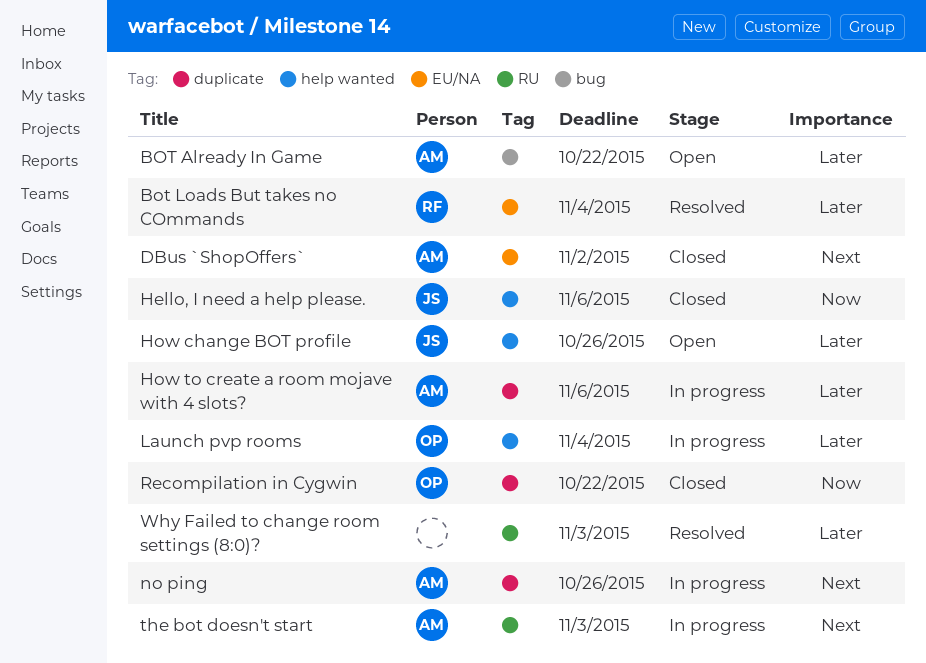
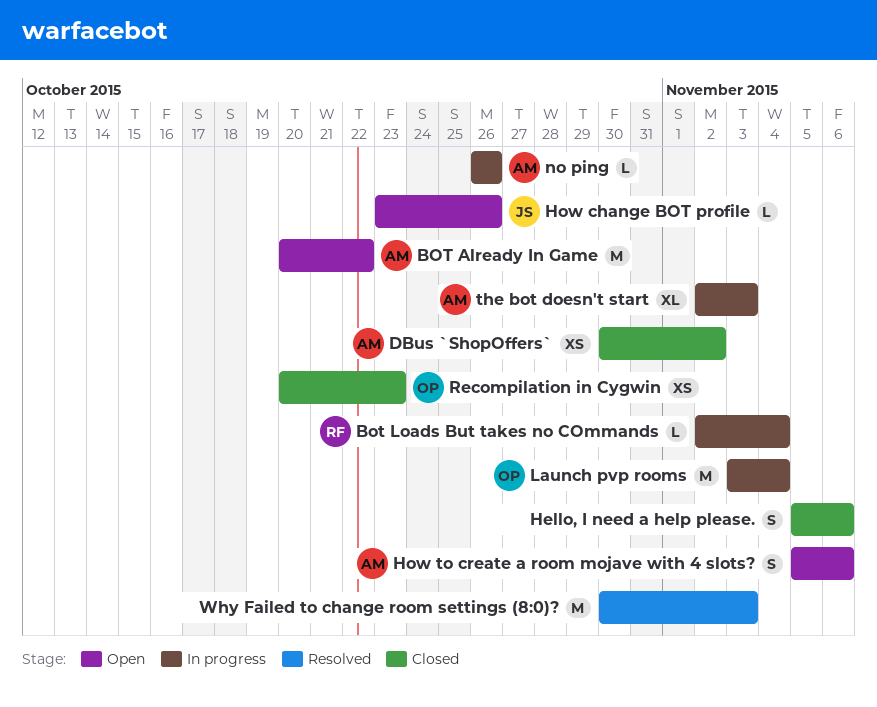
Bot Loads But takes no COmmands, status: Resolved -> In progress
Hello, I need a help please., owner: JS -> none
How to create a room mojave with 4 slots?, status: In progress -> Open
Recompilation in Cygwin, due: Oct 22 -> Oct 23

